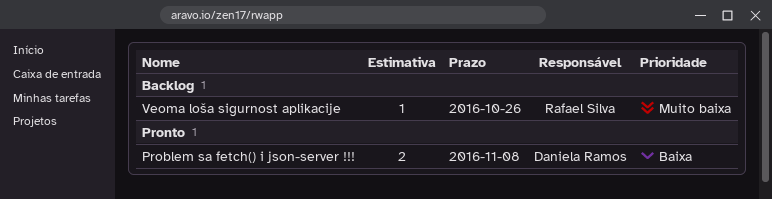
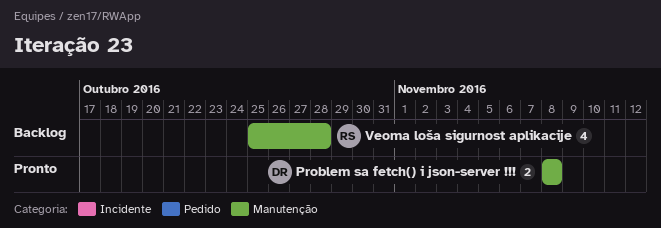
Veoma loša sigurnost aplikacije, estimate: 1 -> 4
Veoma loša sigurnost aplikacije, due: Oct 26 -> Oct 28

